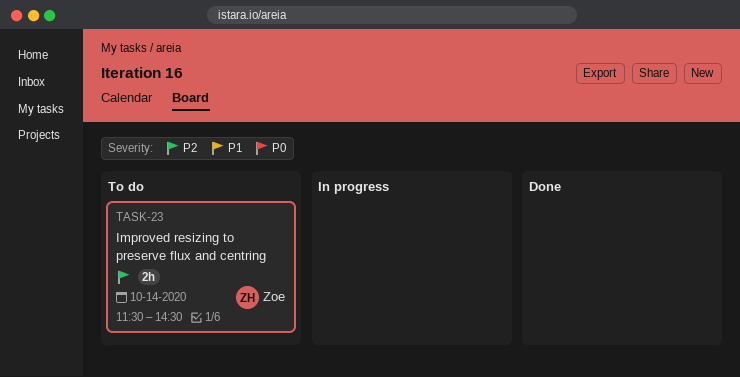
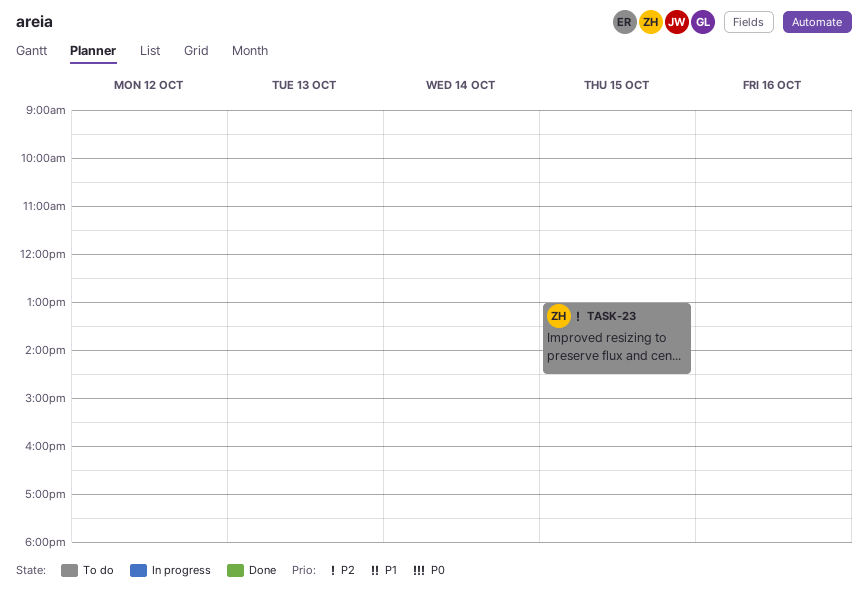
TASK-23, day: Oct 14 -> Oct 15
TASK-23, begins: 11:30 -> 13:00

